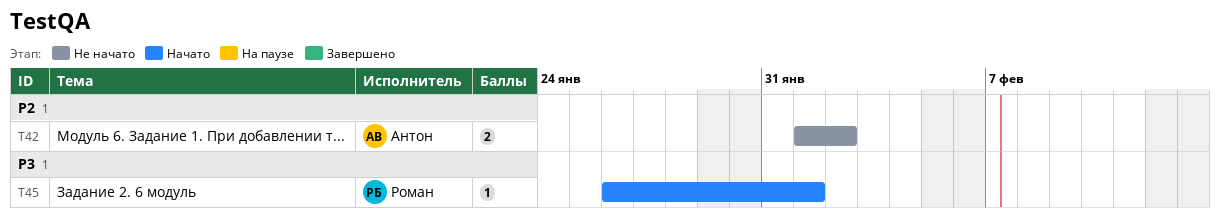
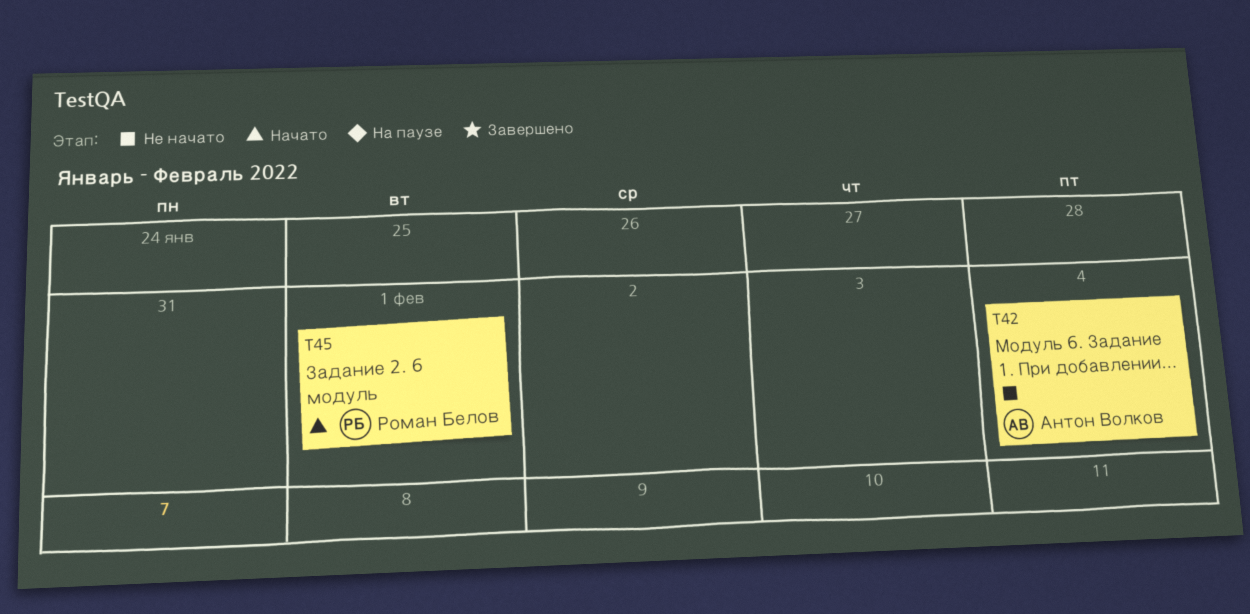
T42, due: Feb 2 -> Feb 4

